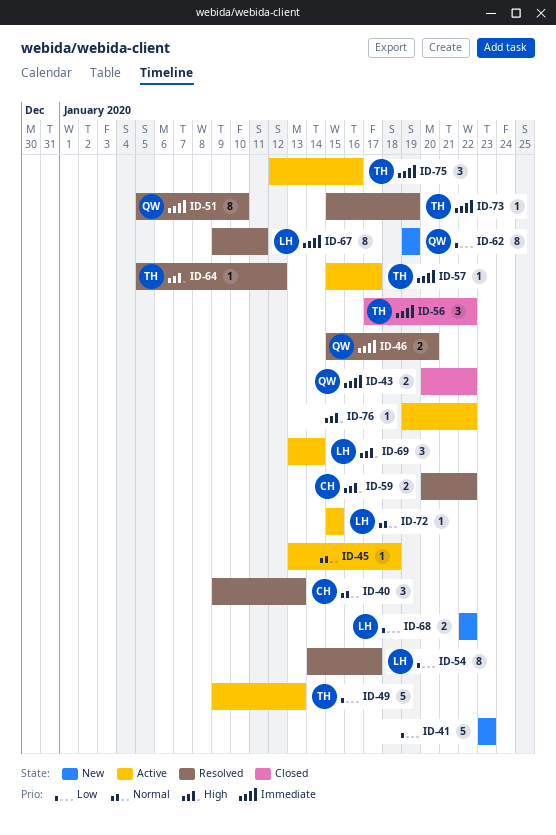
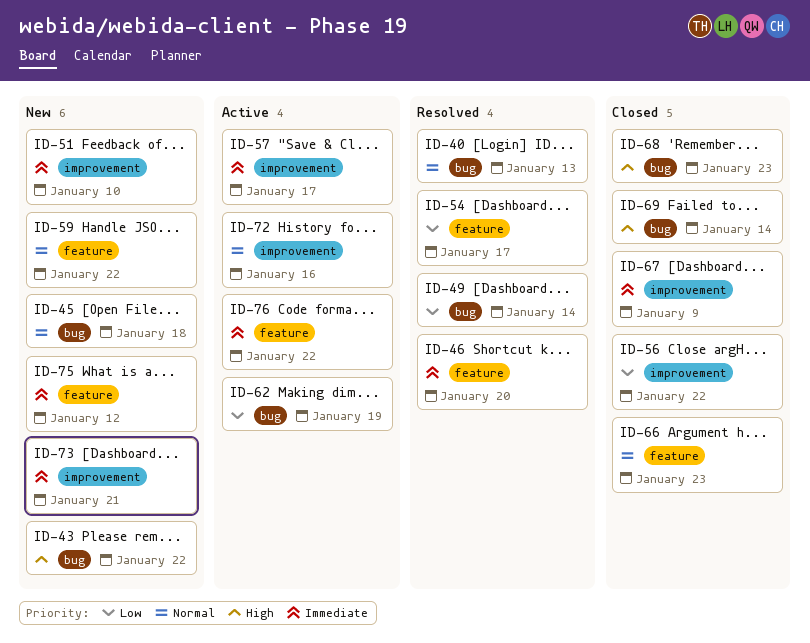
ID-41: present -> none
ID-43, status: Closed -> New
ID-43, priority: Immediate -> High
ID-45, status: Active -> New
ID-49, status: Active -> Resolved
ID-49, due: Jan 13 -> Jan 14
ID-51, status: Resolved -> New
ID-56, priority: Immediate -> Low
ID-59, status: Resolved -> New
ID-59, priority: High -> Normal
ID-62, status: New -> Active
ID-64: present -> none
ID-66: none -> present
ID-67, status: Resolved -> Closed
ID-67, due: Jan 11 -> Jan 9
ID-68, status: New -> Closed
ID-68, priority: Low -> High
ID-68, due: Jan 22 -> Jan 23
ID-69, status: Active -> Closed
ID-72, due: Jan 15 -> Jan 16
ID-73, status: Resolved -> New
ID-73, due: Jan 19 -> Jan 21
ID-75, status: Active -> New
ID-75, due: Jan 16 -> Jan 12
ID-76, priority: High -> Immediate

